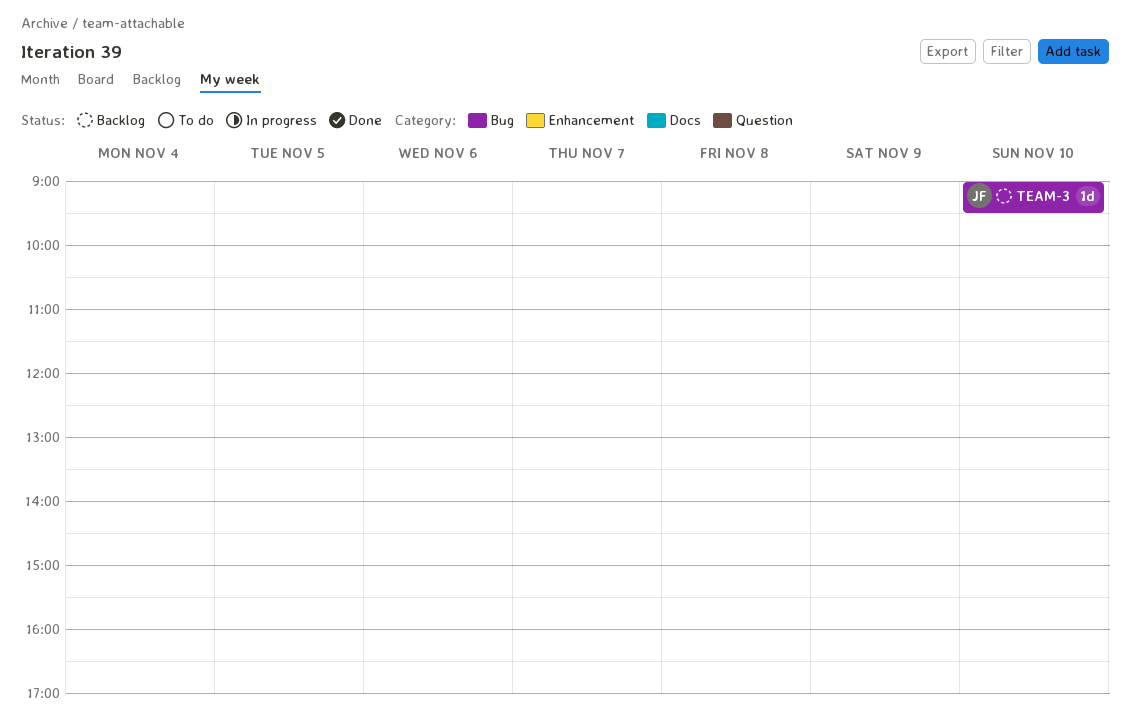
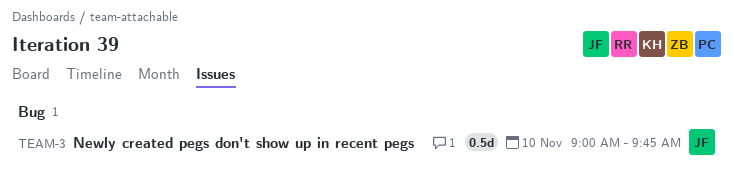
TEAM-3, estimate: 1d -> 0.5d
TEAM-3, ends: 09:30 -> 09:45

